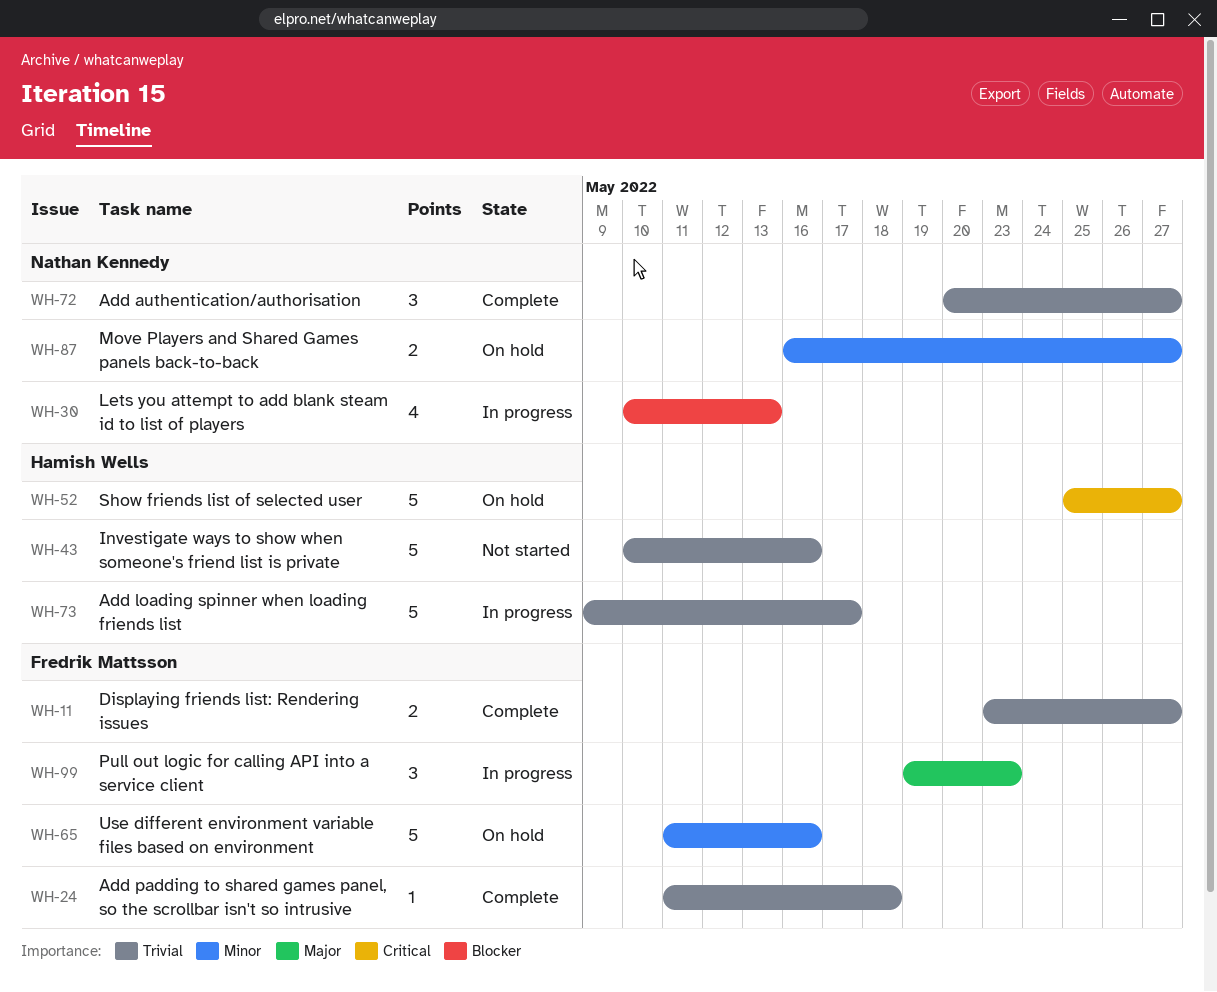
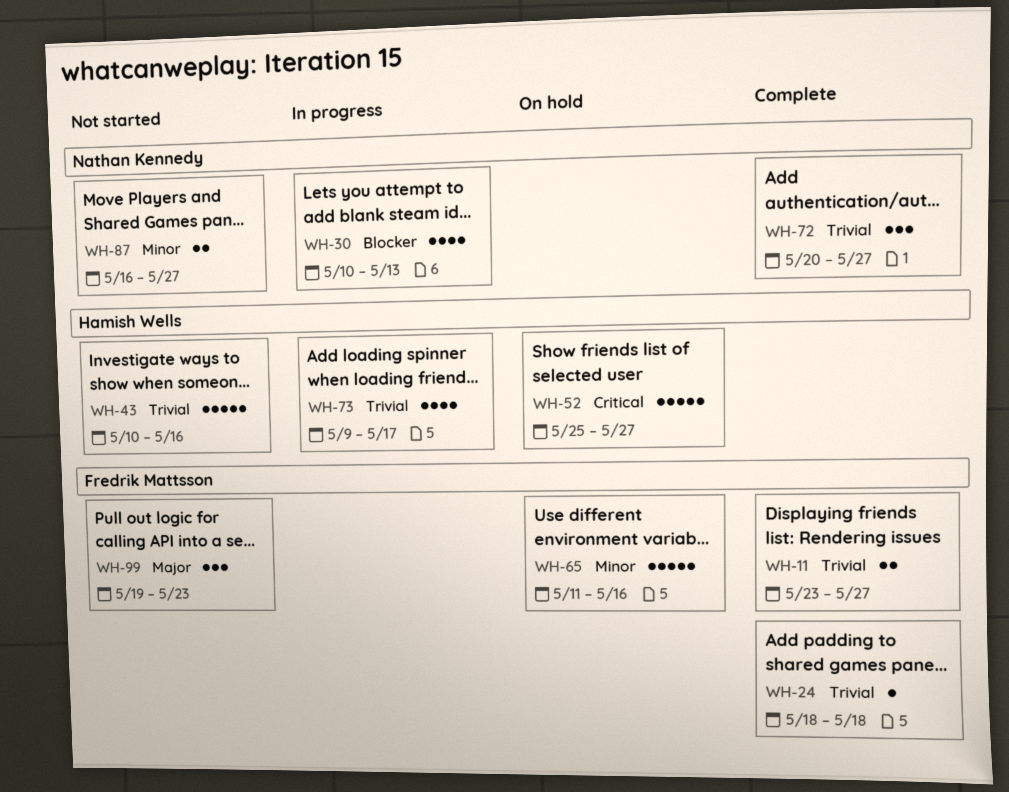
WH-24, start: May 11 -> May 18
WH-73, estimate: 5 -> 4
WH-87, status: On hold -> Not started
WH-99, status: In progress -> Not started

